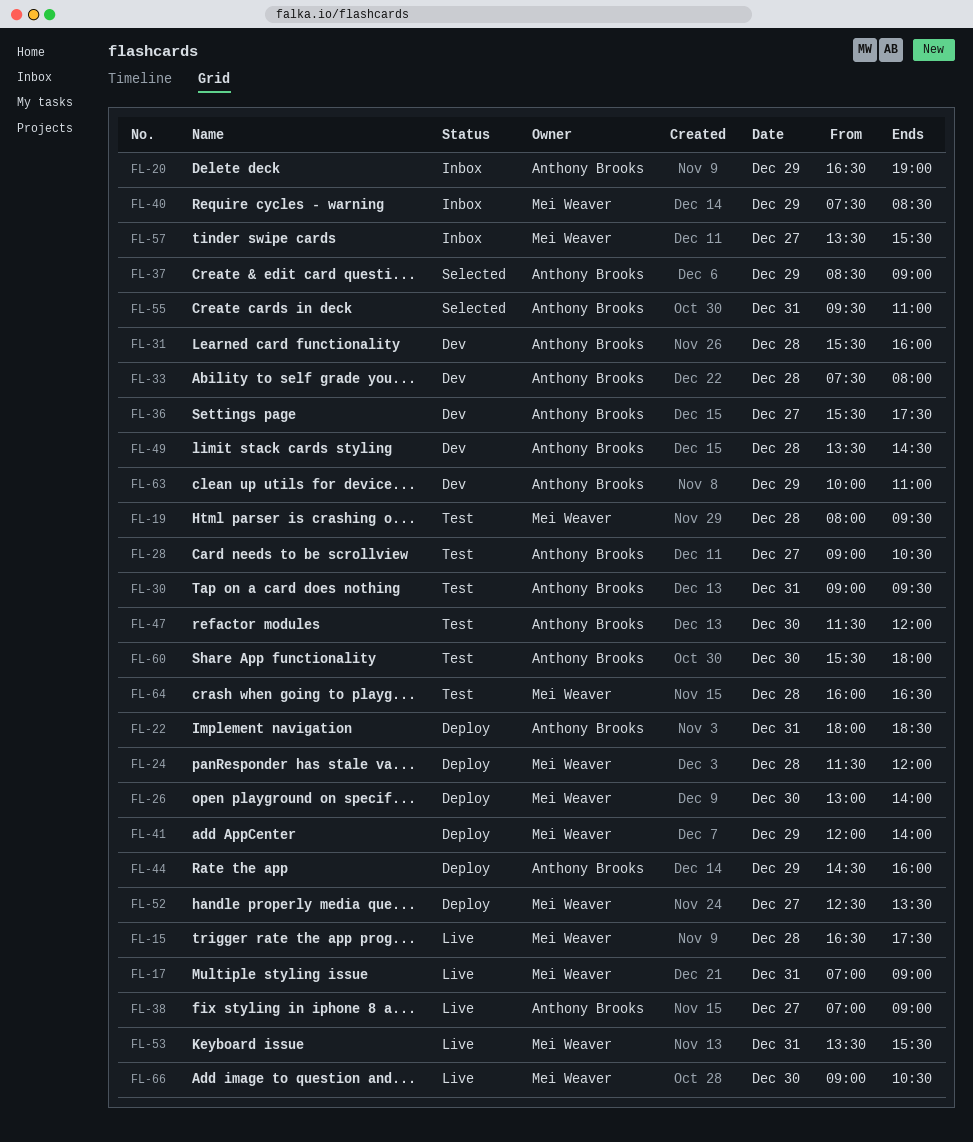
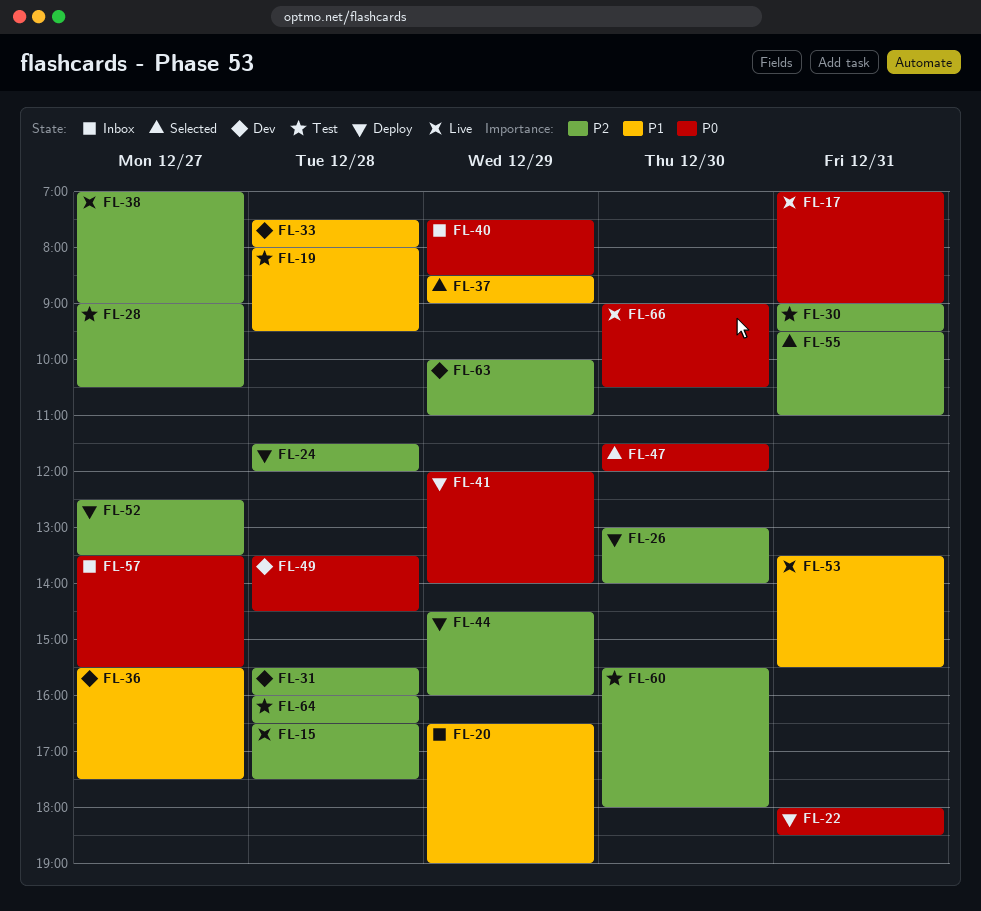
FL-47, status: Test -> Selected

